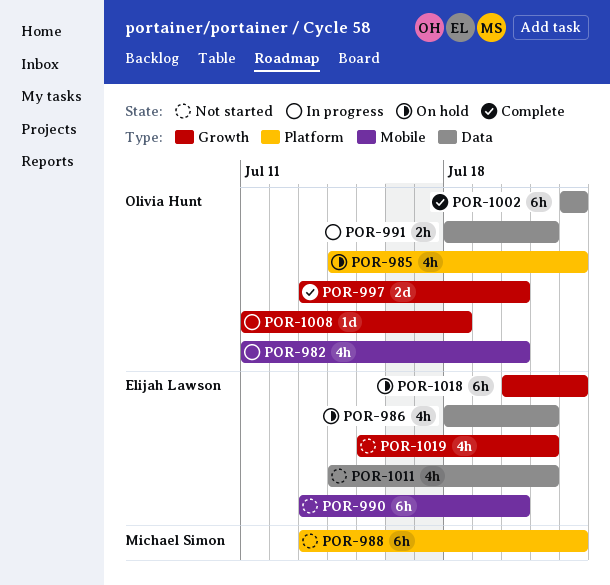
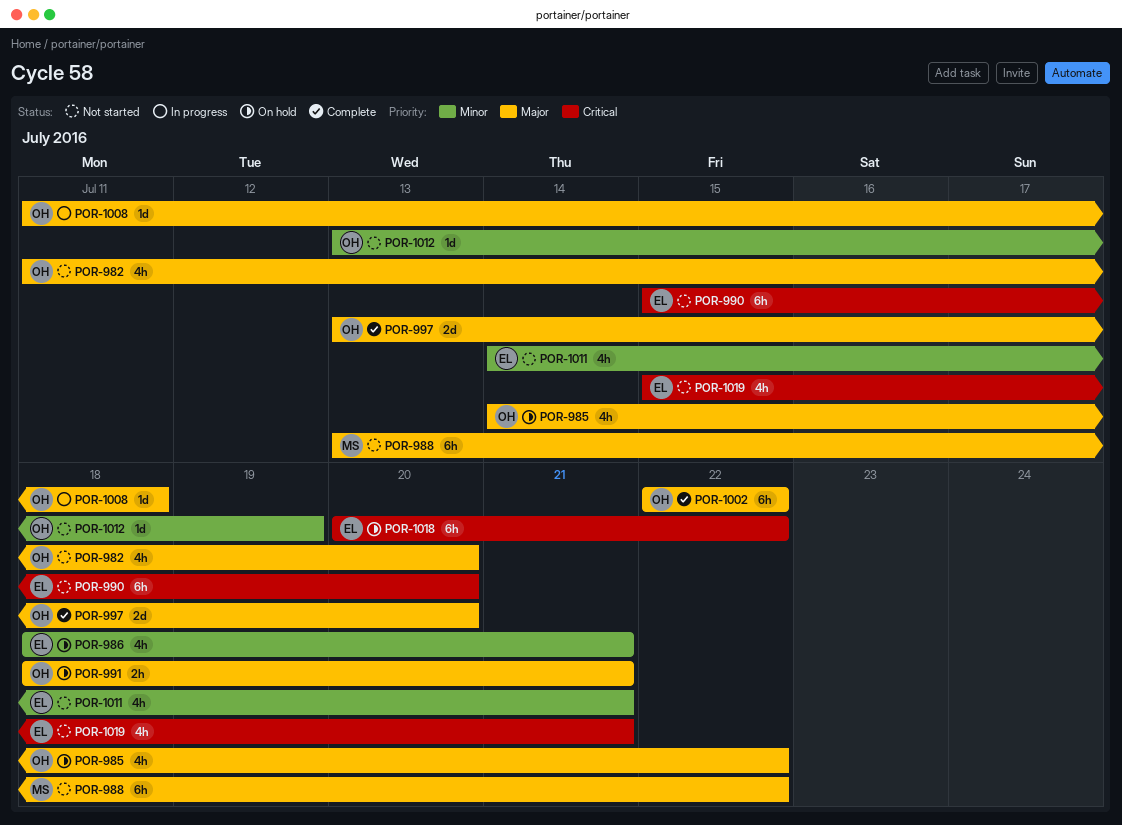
POR-982, status: In progress -> Not started
POR-990, start: Jul 13 -> Jul 15
POR-991, status: In progress -> On hold
POR-1012: none -> present

